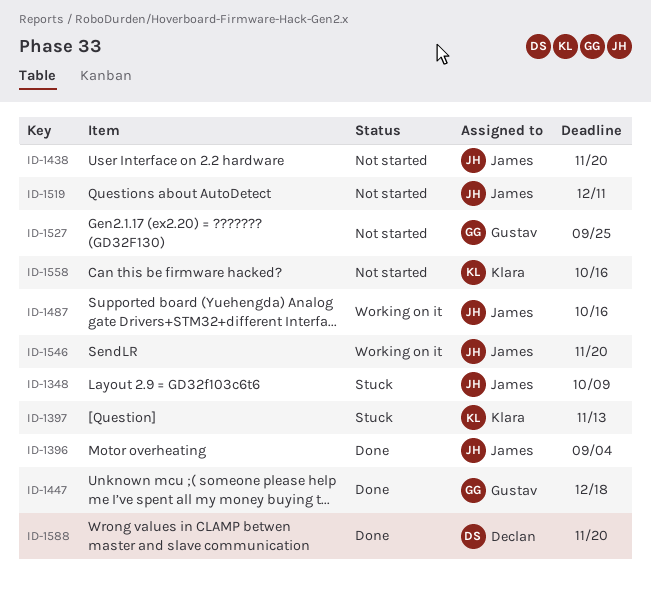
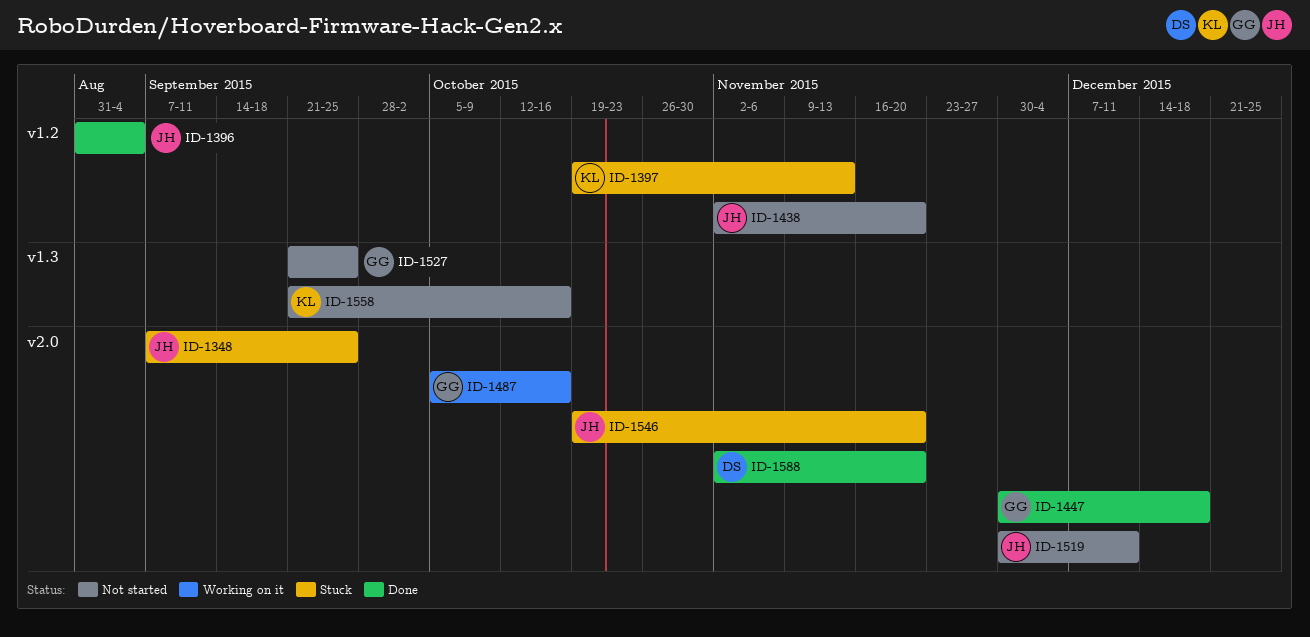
ID-1348, due: Oct 9 -> Sep 25
ID-1487, owner: James -> Gustav
ID-1546, status: Working on it -> Stuck

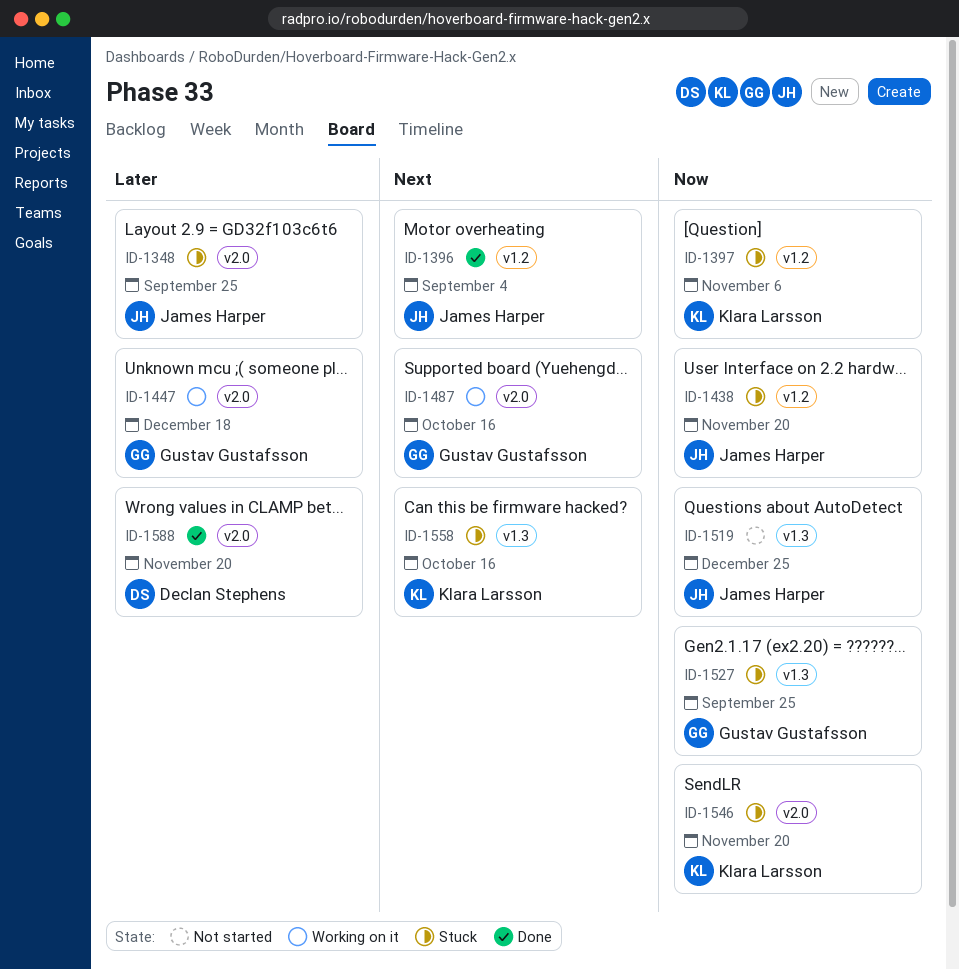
ID-1397, due: Nov 13 -> Nov 6
ID-1438, status: Not started -> Stuck
ID-1447, status: Done -> Working on it
ID-1519, label: v2.0 -> v1.3
ID-1519, due: Dec 11 -> Dec 25
ID-1527, status: Not started -> Stuck
ID-1546, owner: James Harper -> Klara Larsson
ID-1558, status: Not started -> Stuck

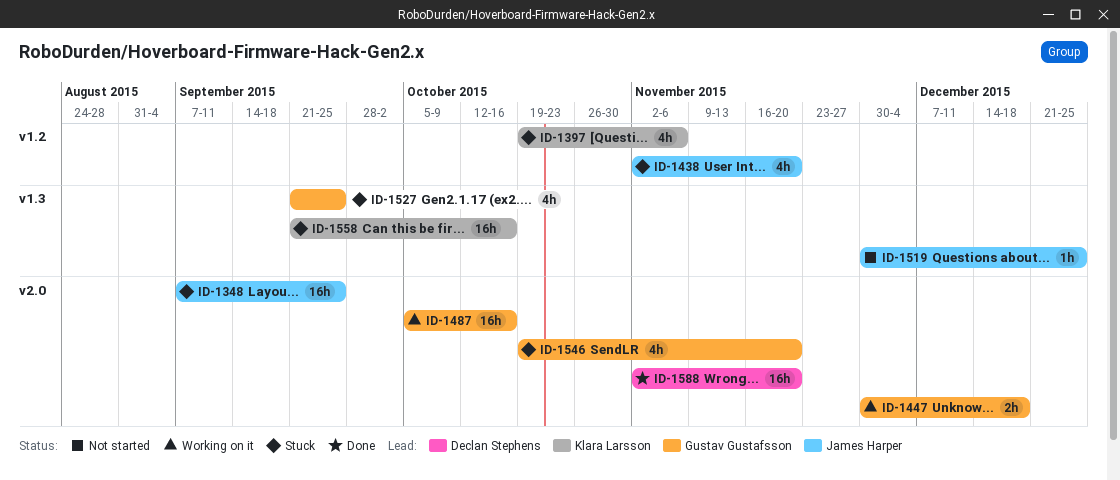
ID-1396: present -> none
ID-1546, owner: Klara Larsson -> Gustav Gustafsson

